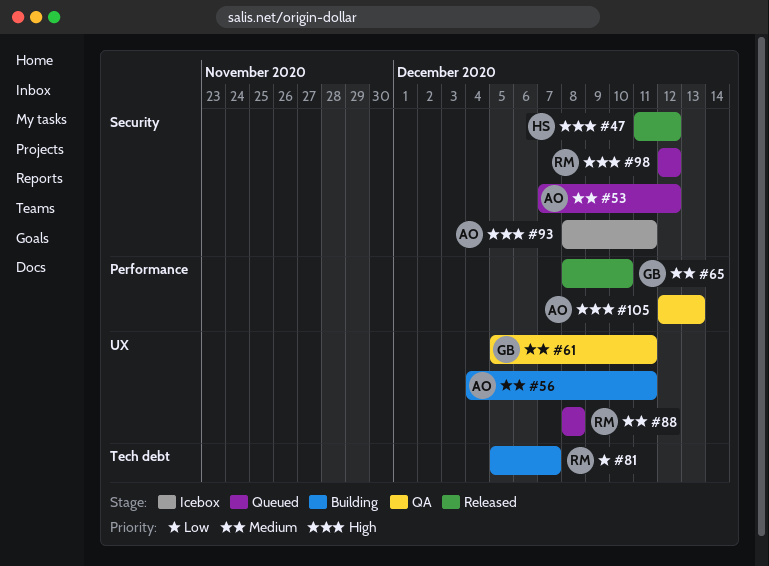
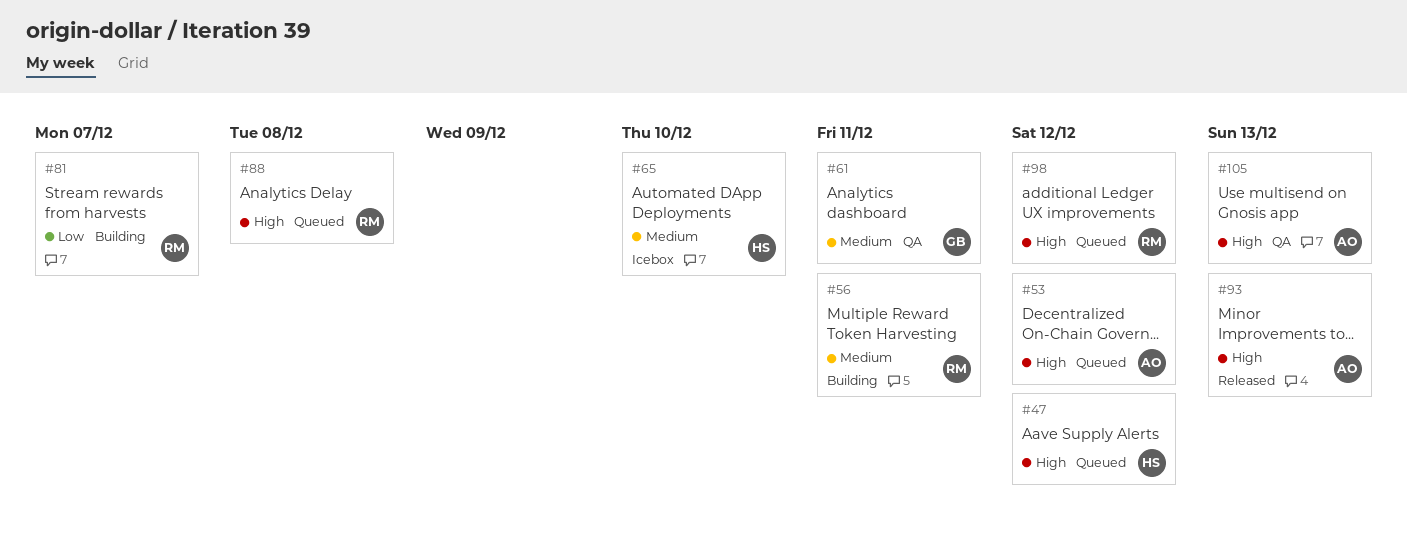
#47, status: Released -> Queued
#53, priority: Medium -> High
#56, owner: AO -> RM
#65, status: Released -> Icebox
#65, owner: GB -> HS
#88, priority: Medium -> High
#93, status: Icebox -> Released
#93, due: Dec 11 -> Dec 13

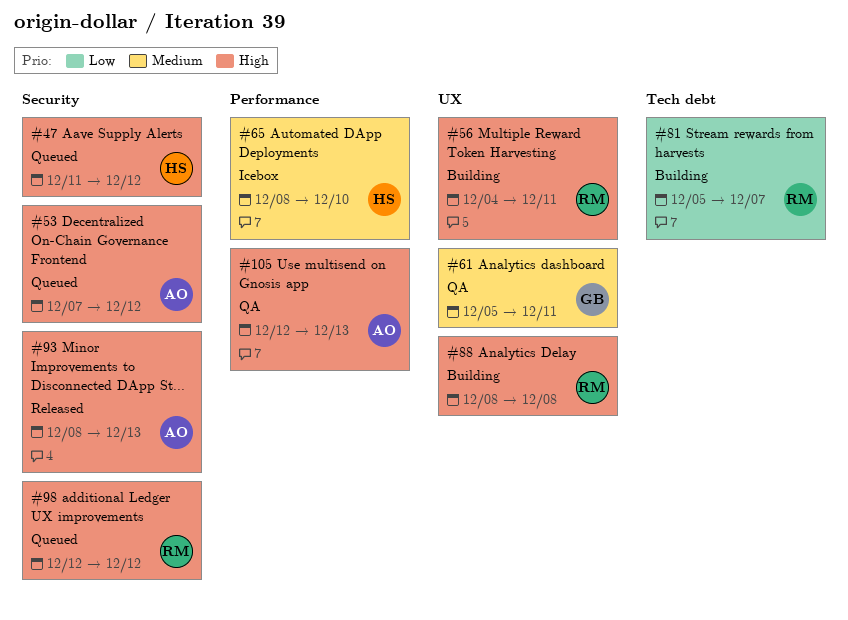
#56, priority: Medium -> High
#88, status: Queued -> Building

